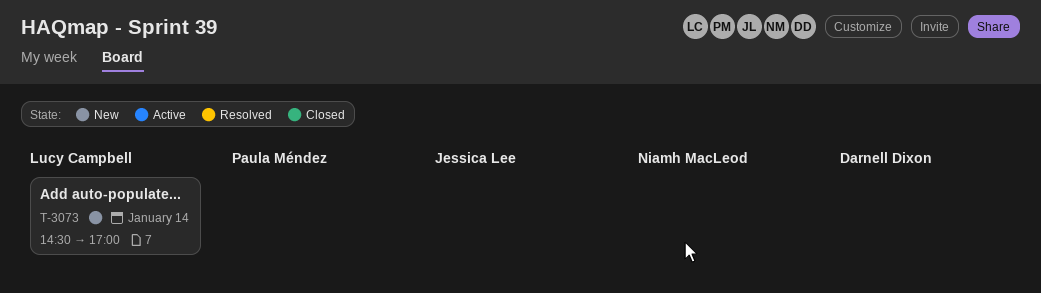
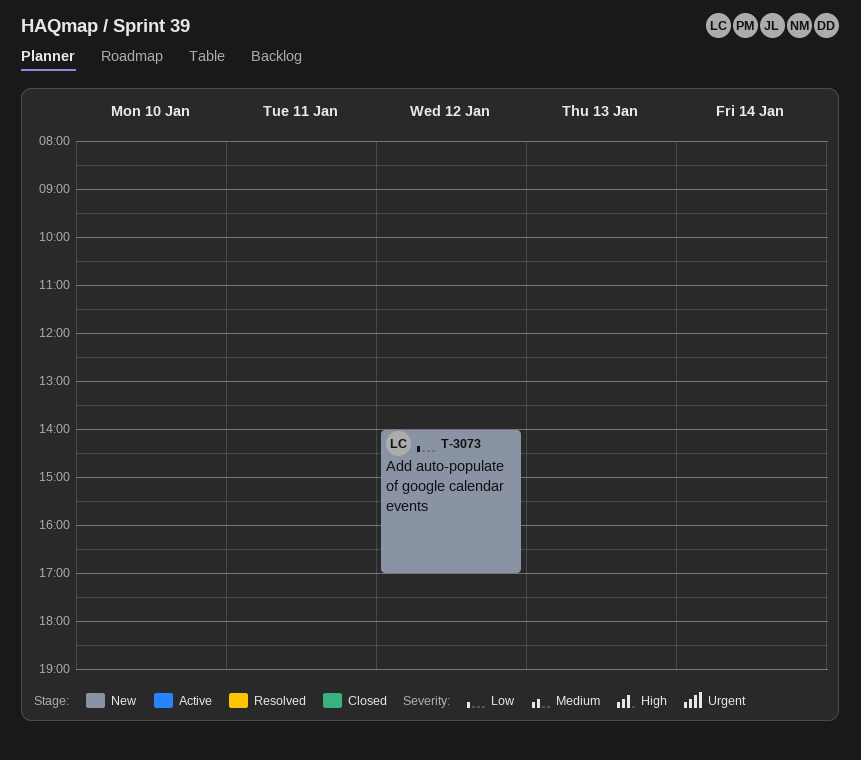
T-3073, day: Jan 14 -> Jan 12
T-3073, begins: 14:30 -> 14:00

